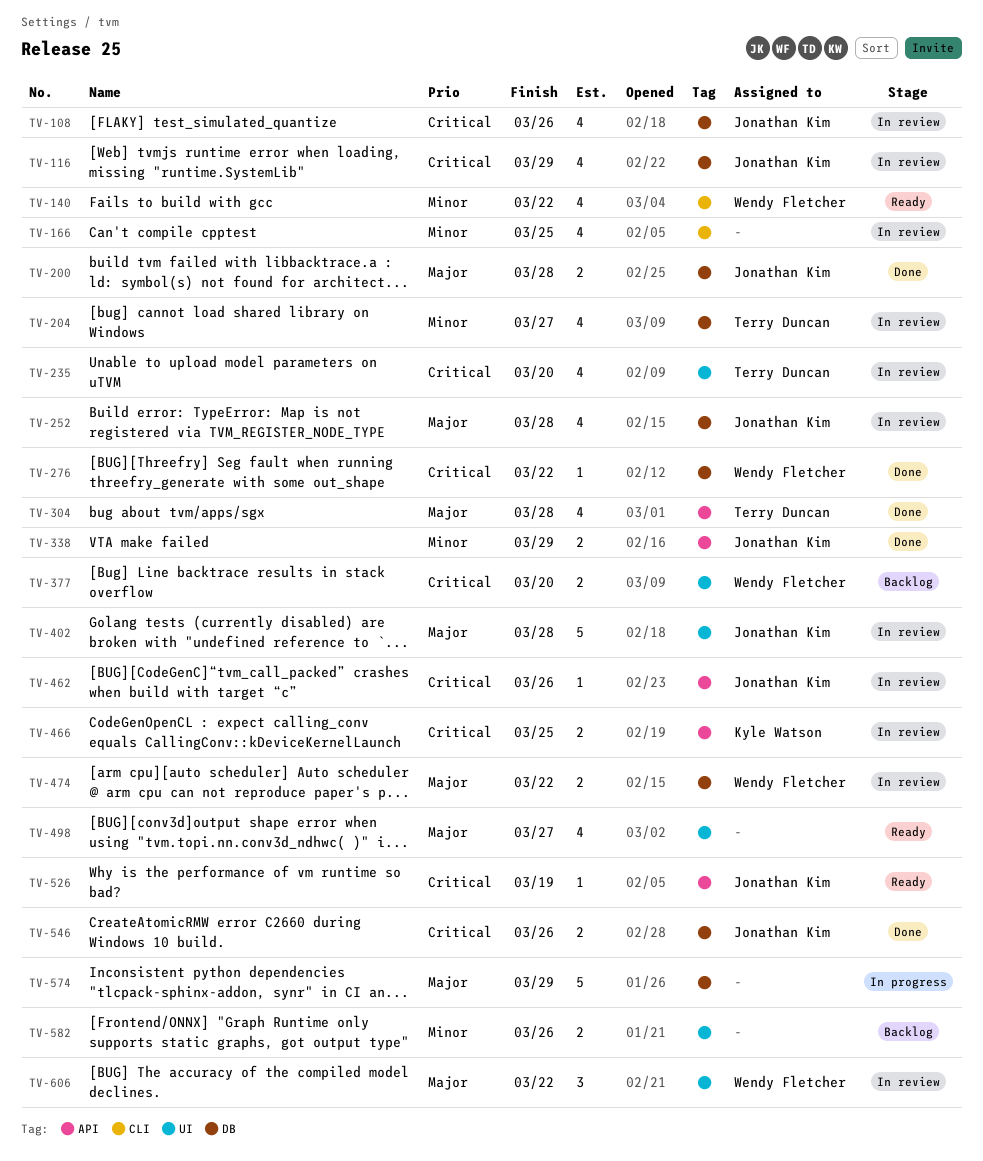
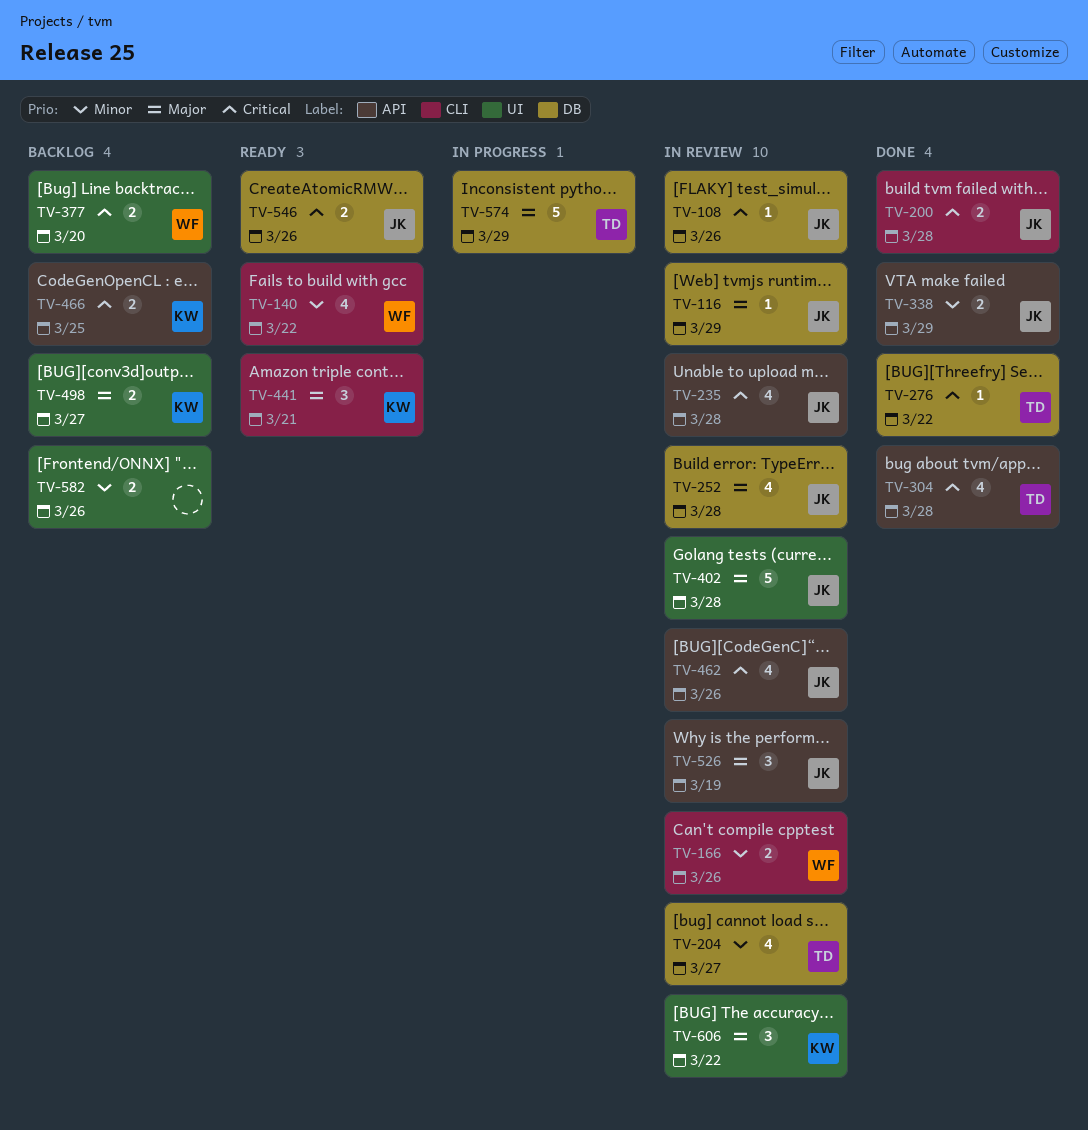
TV-108, estimate: 4 -> 1
TV-116, priority: Critical -> Major
TV-116, estimate: 4 -> 1
TV-166, owner: none -> Wendy Fletcher
TV-166, estimate: 4 -> 2
TV-166, due: Mar 25 -> Mar 26
TV-200, priority: Major -> Critical
TV-200, label: DB -> CLI
TV-235, owner: Terry Duncan -> Jonathan Kim
TV-235, label: UI -> API
TV-235, due: Mar 20 -> Mar 28
TV-276, owner: Wendy Fletcher -> Terry Duncan
TV-304, priority: Major -> Critical
TV-441: none -> present
TV-462, estimate: 1 -> 4
TV-466, status: In review -> Backlog
TV-474: present -> none
TV-498, status: Ready -> Backlog
TV-498, owner: none -> Kyle Watson
TV-498, estimate: 4 -> 2
TV-526, status: Ready -> In review
TV-526, priority: Critical -> Major
TV-526, estimate: 1 -> 3
TV-546, status: Done -> Ready
TV-574, owner: none -> Terry Duncan
TV-606, owner: Wendy Fletcher -> Kyle Watson

